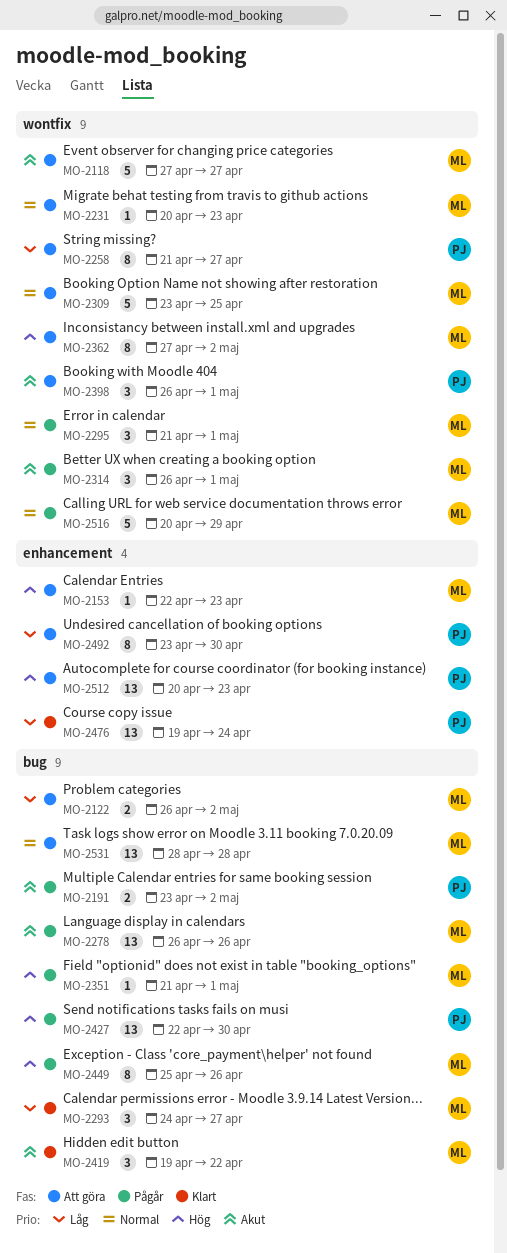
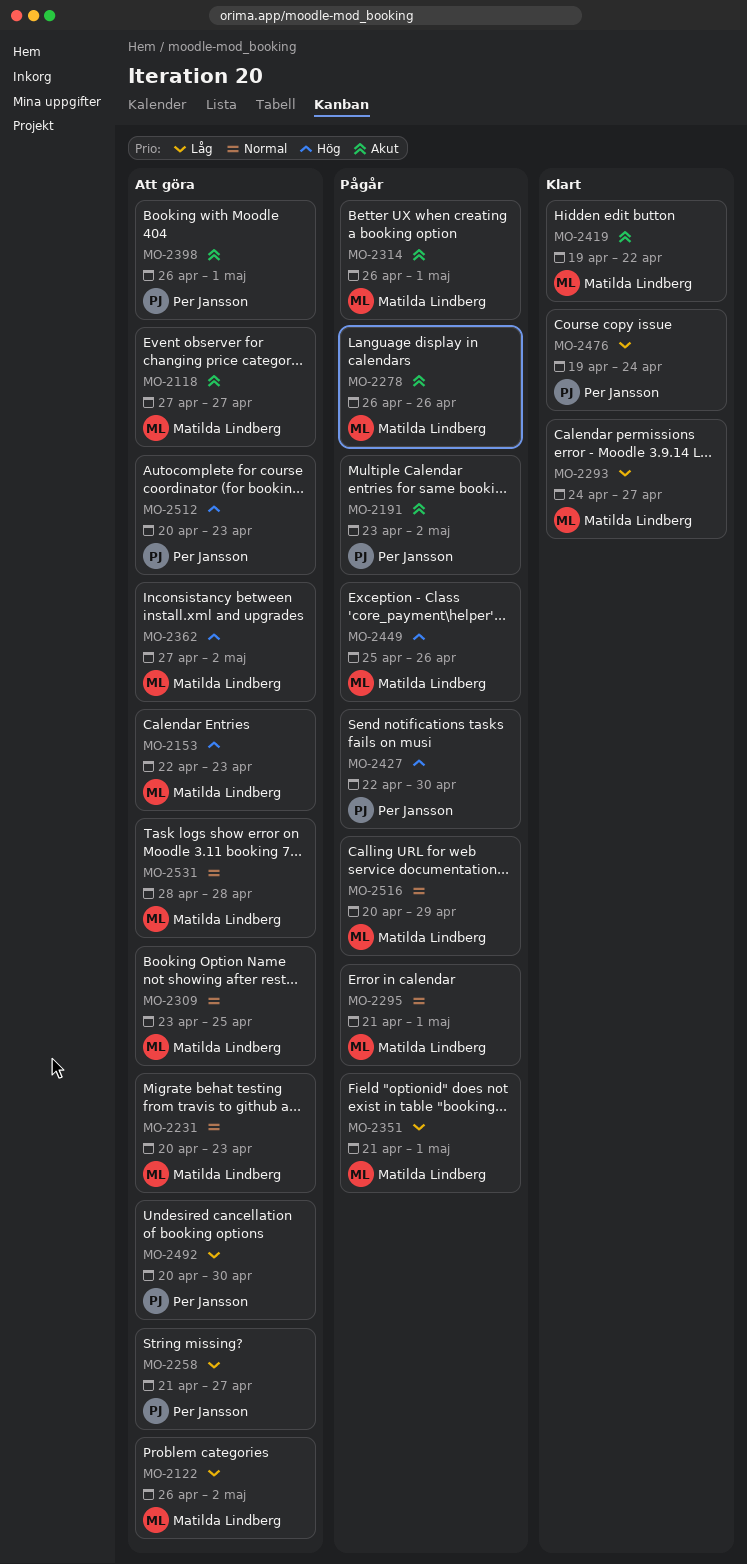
MO-2351, priority: Hög -> Låg
MO-2492, start: Apr 23 -> Apr 20

